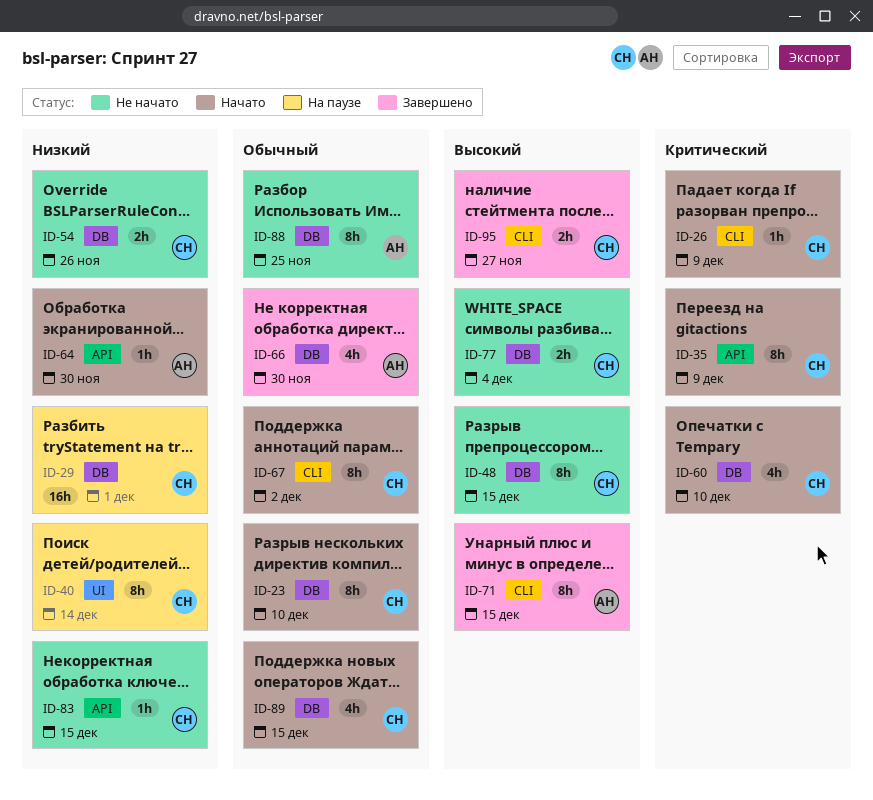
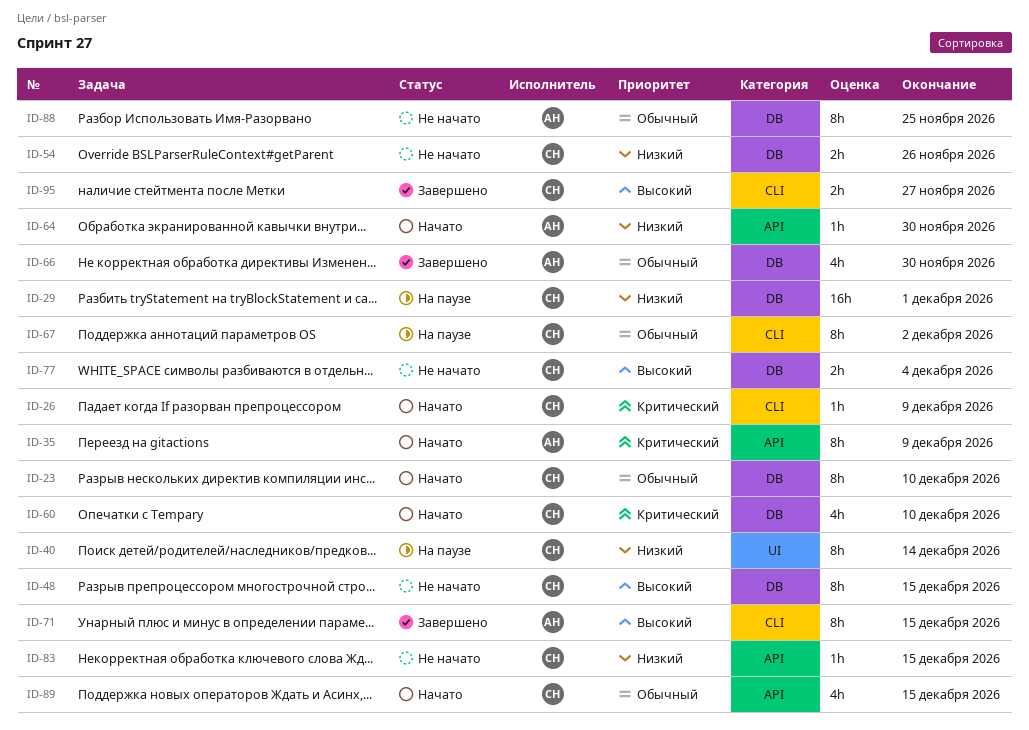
ID-35, owner: СН -> АН
ID-67, status: Начато -> На паузе
ID-89, label: DB -> API

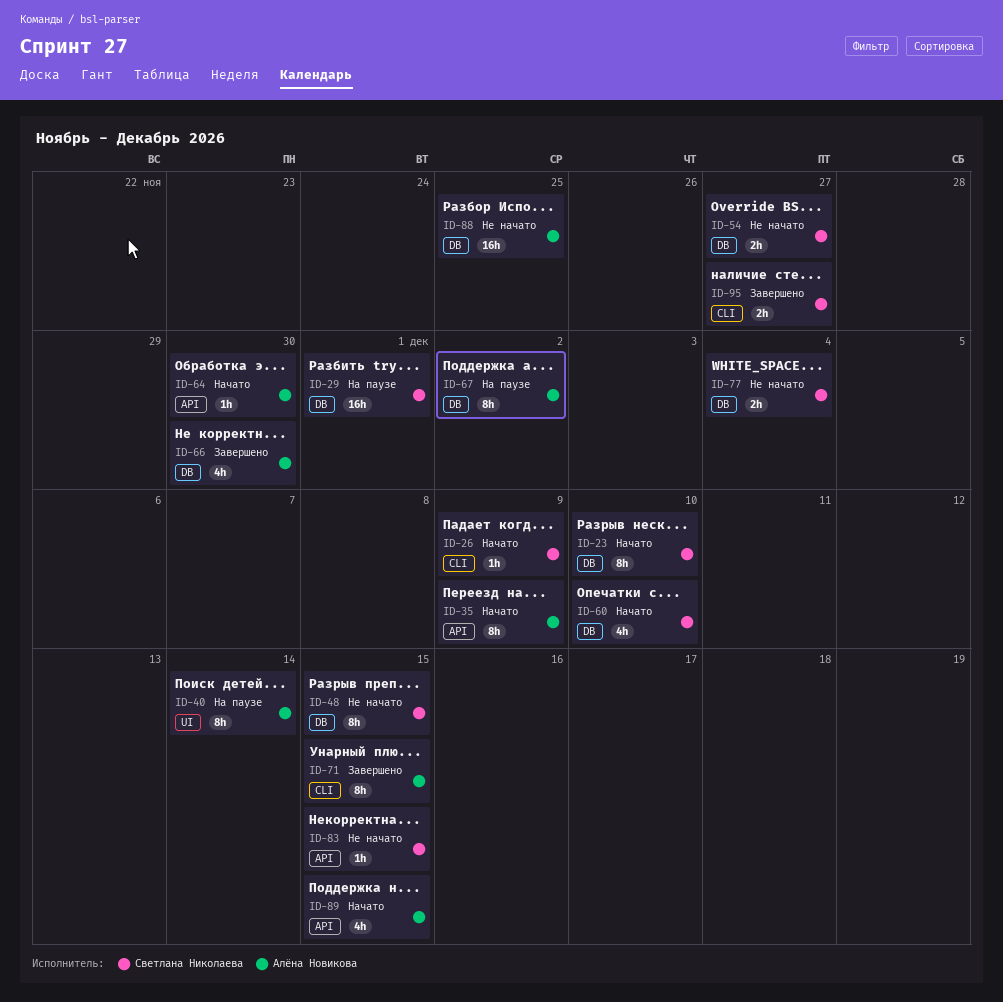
ID-40, owner: Светлана Николаева -> Алёна Новикова
ID-54, due: Nov 26 -> Nov 27
ID-67, owner: Светлана Николаева -> Алёна Новикова
ID-67, label: CLI -> DB
ID-88, estimate: 8h -> 16h
ID-89, owner: Светлана Николаева -> Алёна Новикова

